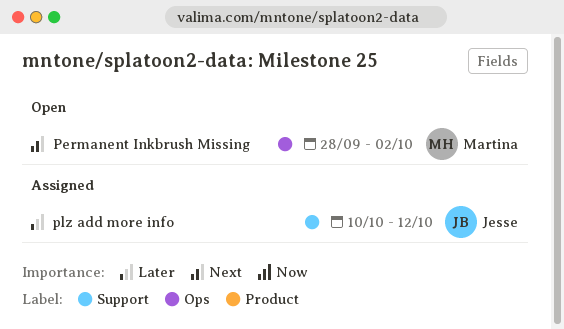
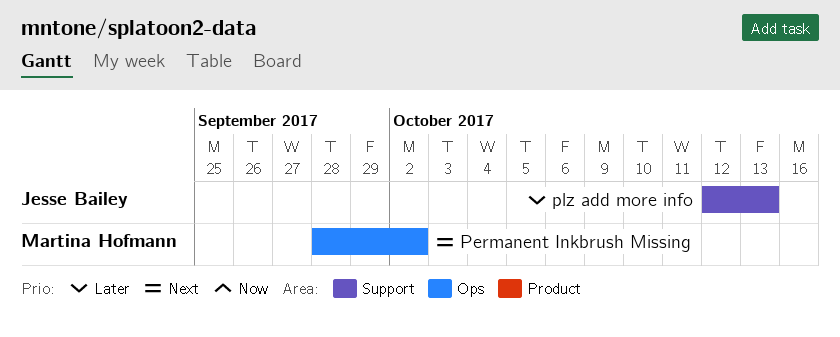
plz add more info, start: Oct 10 -> Oct 12
plz add more info, due: Oct 12 -> Oct 13

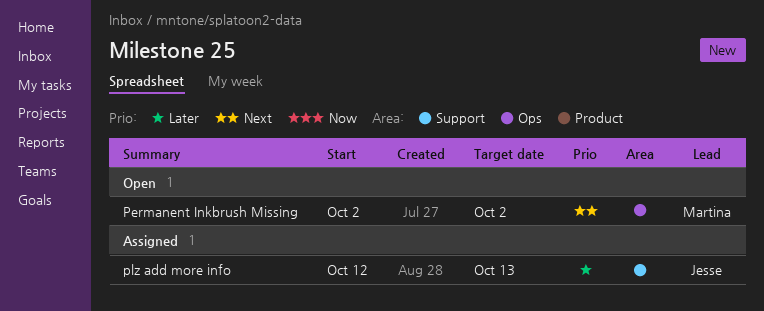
Permanent Inkbrush Missing, start: Sep 28 -> Oct 2

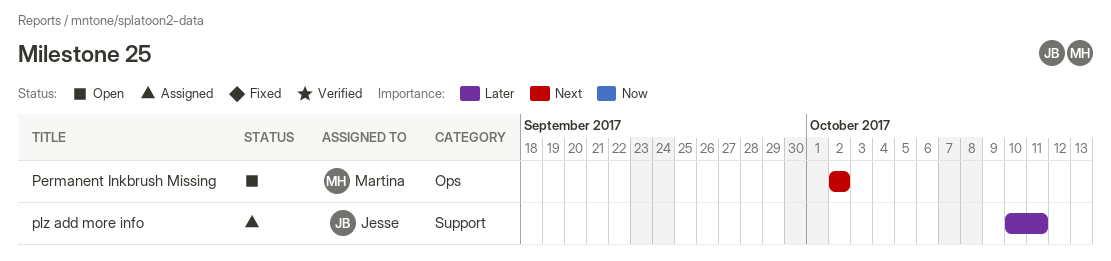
plz add more info, start: Oct 12 -> Oct 10
plz add more info, due: Oct 13 -> Oct 11

